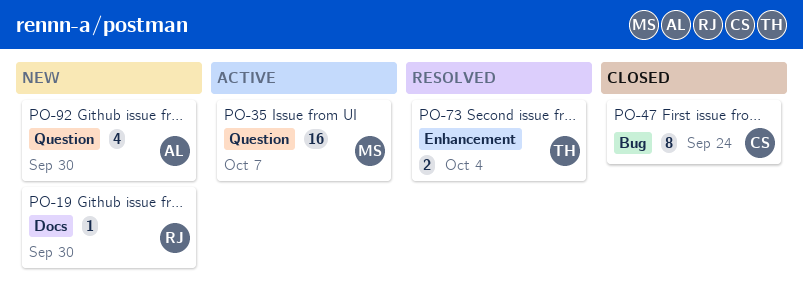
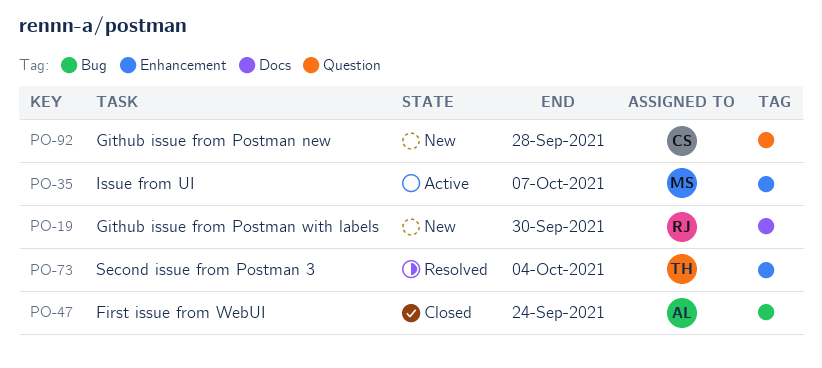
PO-35, label: Question -> Enhancement
PO-47, owner: CS -> AL
PO-92, owner: AL -> CS
PO-92, due: Sep 30 -> Sep 28

